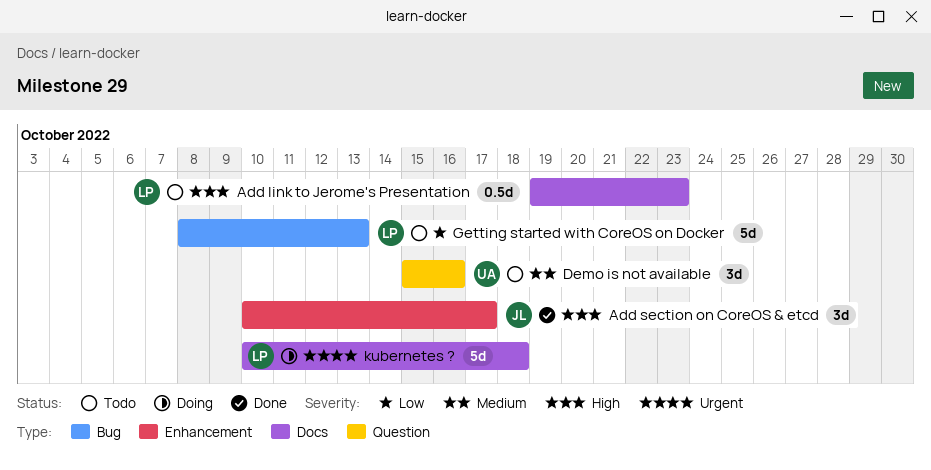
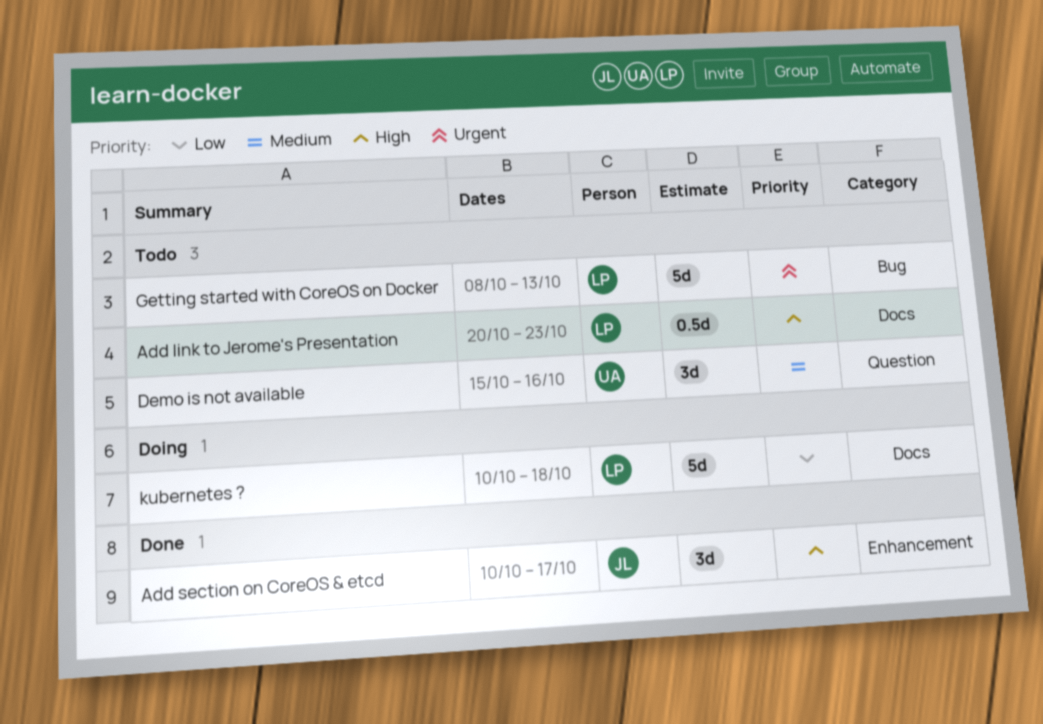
Add link to Jerome's Presentation, start: Oct 19 -> Oct 20
Getting started with CoreOS on Docker, priority: Low -> Urgent
kubernetes ?, priority: Urgent -> Low

